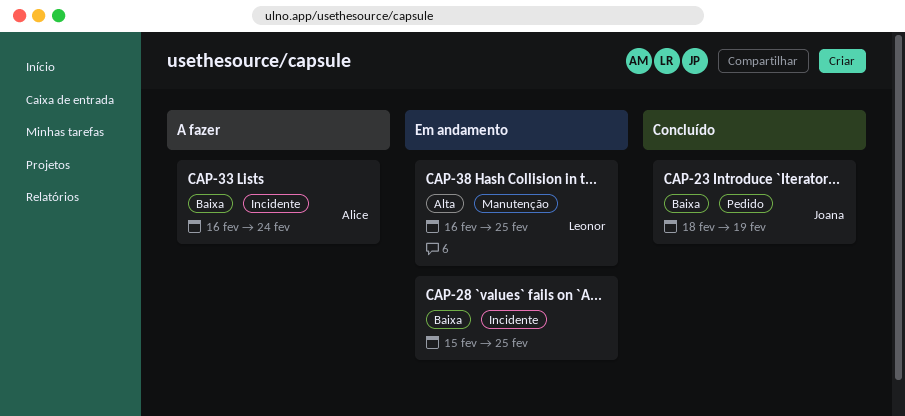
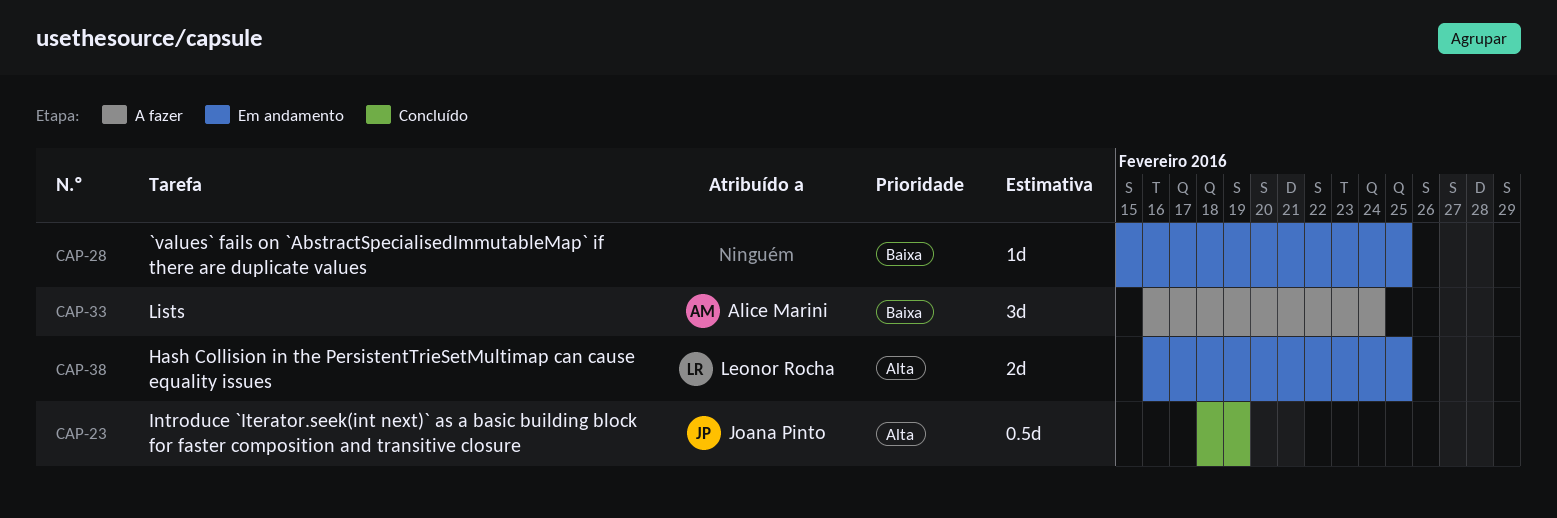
CAP-23, priority: Baixa -> Alta

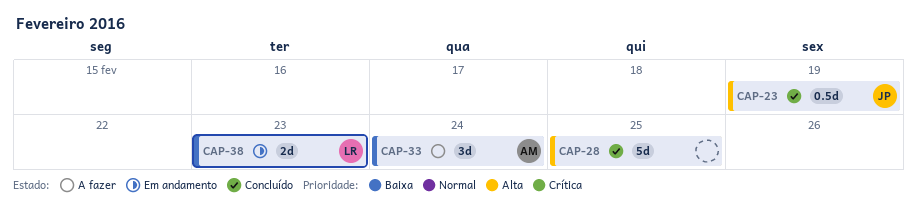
CAP-28, status: Em andamento -> Concluído
CAP-28, priority: Baixa -> Alta
CAP-28, estimate: 1d -> 5d
CAP-38, priority: Alta -> Baixa
CAP-38, due: Feb 25 -> Feb 23

